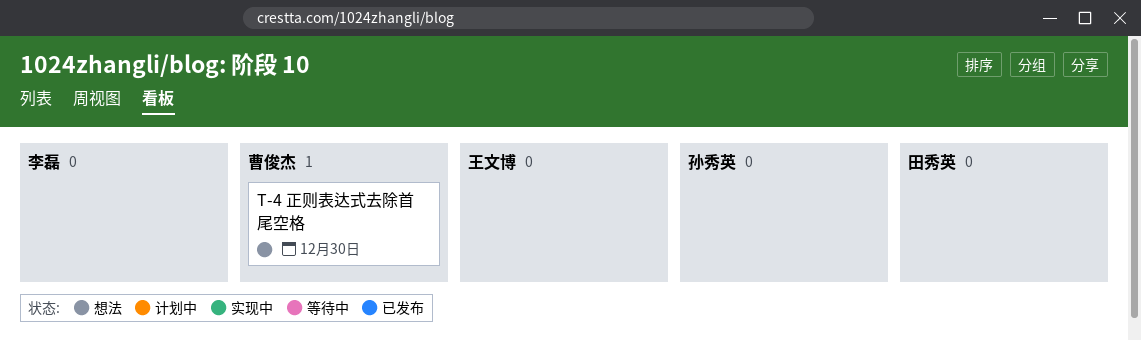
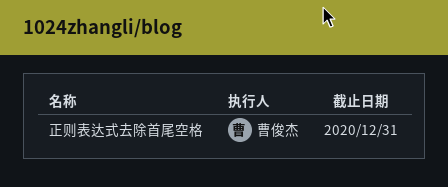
正则表达式去除首尾空格, due: Dec 30 -> Dec 31

